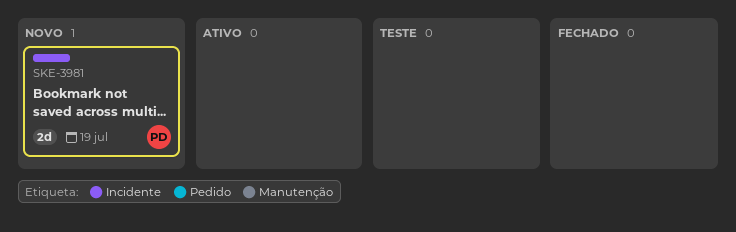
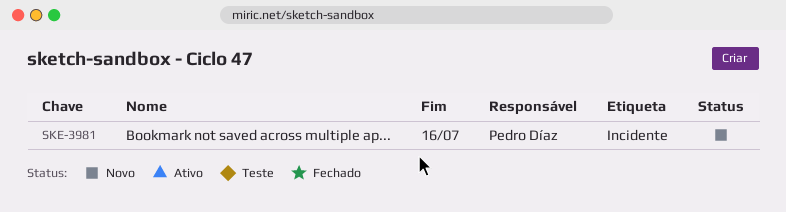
SKE-3981, due: Jul 19 -> Jul 16

